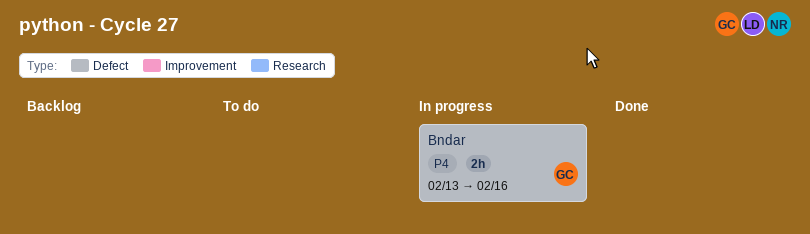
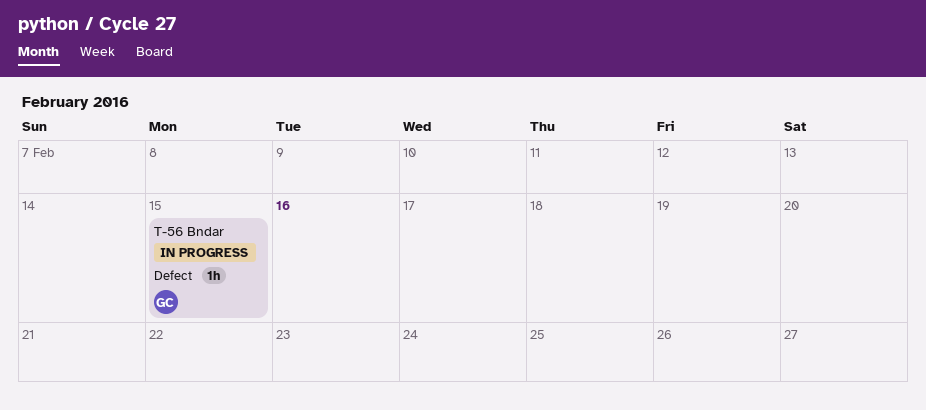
Bndar, estimate: 2h -> 1h
Bndar, due: Feb 16 -> Feb 15

